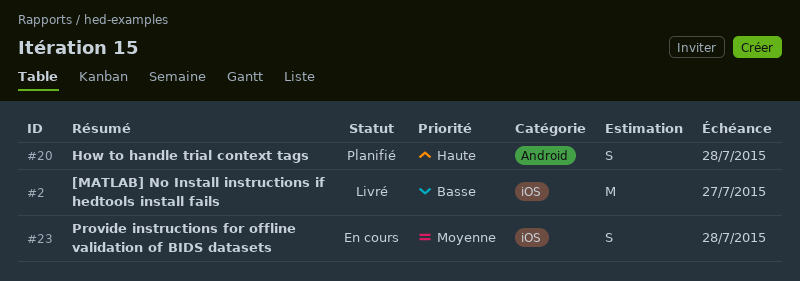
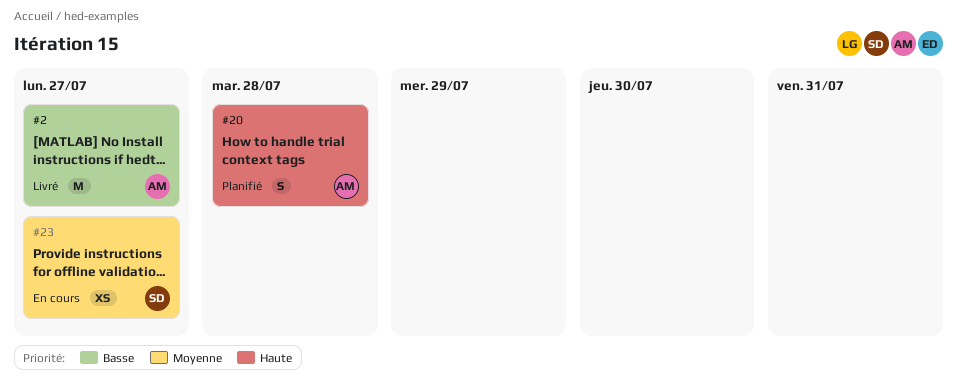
#23, estimate: S -> XS
#23, due: Jul 28 -> Jul 27

